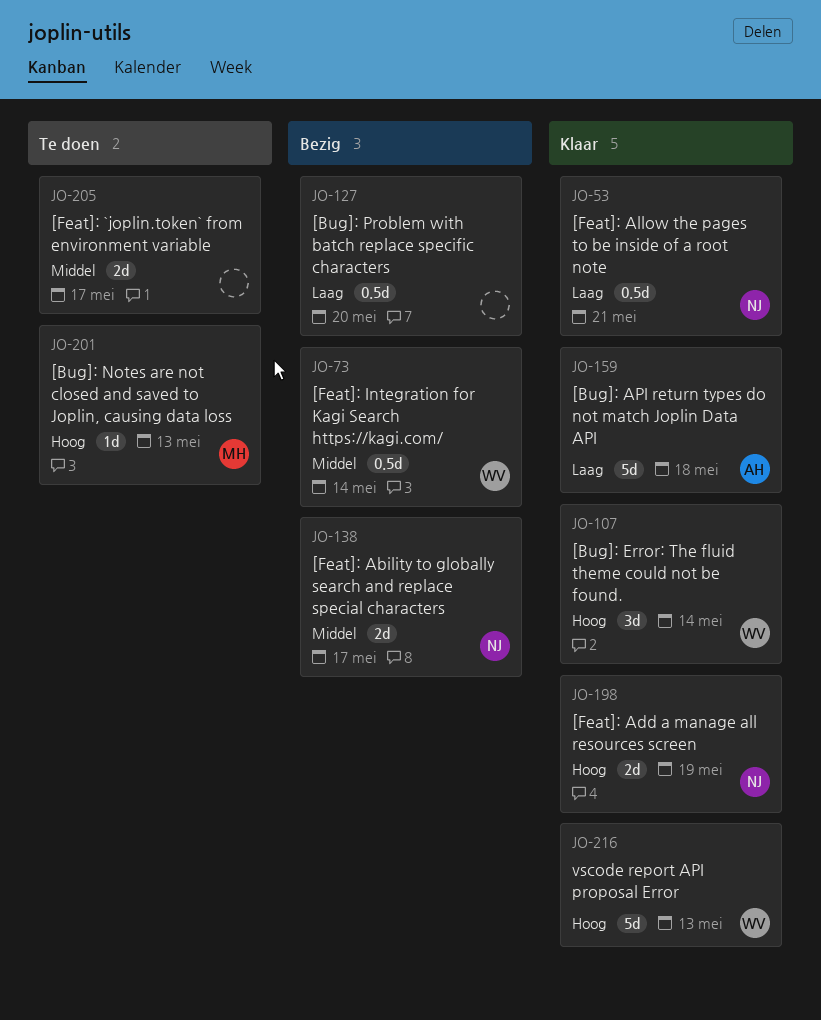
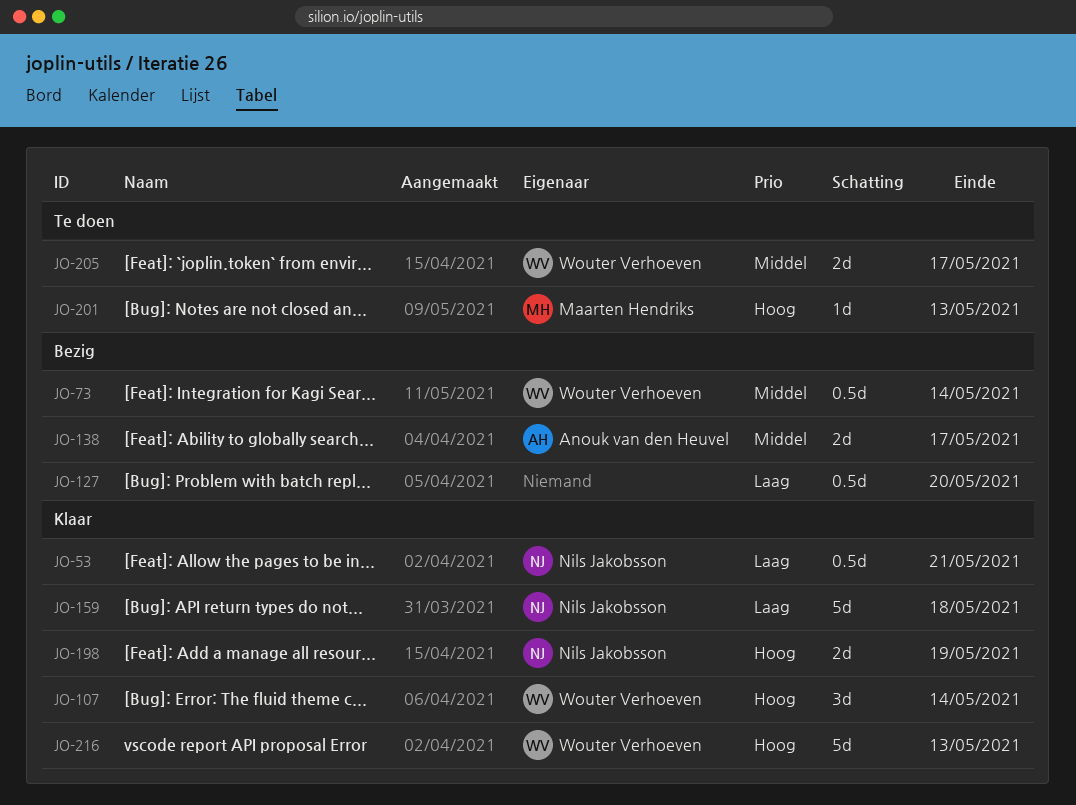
JO-138, owner: Nils Jakobsson -> Anouk van den Heuvel
JO-159, owner: Anouk van den Heuvel -> Nils Jakobsson
JO-205, owner: none -> Wouter Verhoeven

